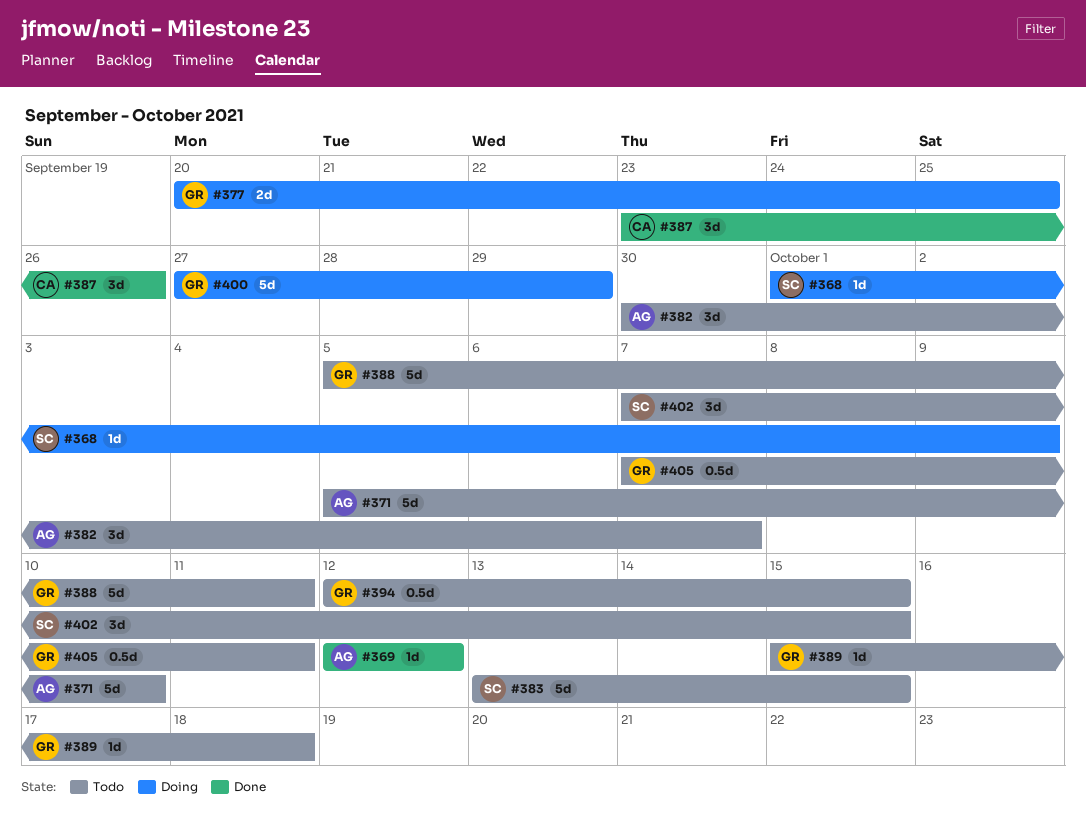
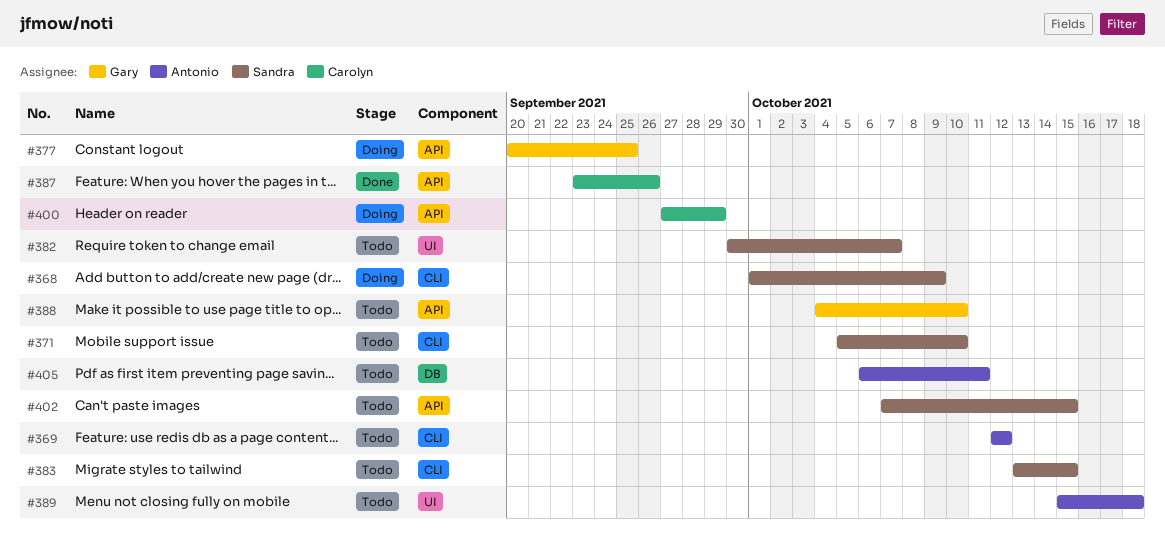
#369, status: Done -> Todo
#371, owner: Antonio -> Sandra
#382, owner: Antonio -> Sandra
#388, start: Oct 5 -> Oct 4
#388, due: Oct 11 -> Oct 10
#389, owner: Gary -> Antonio
#394: present -> none
#400, owner: Gary -> Carolyn
#405, owner: Gary -> Antonio
#405, start: Oct 7 -> Oct 6

